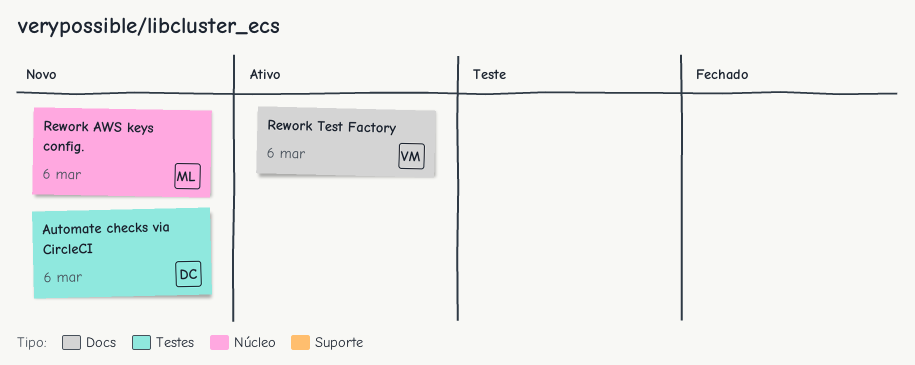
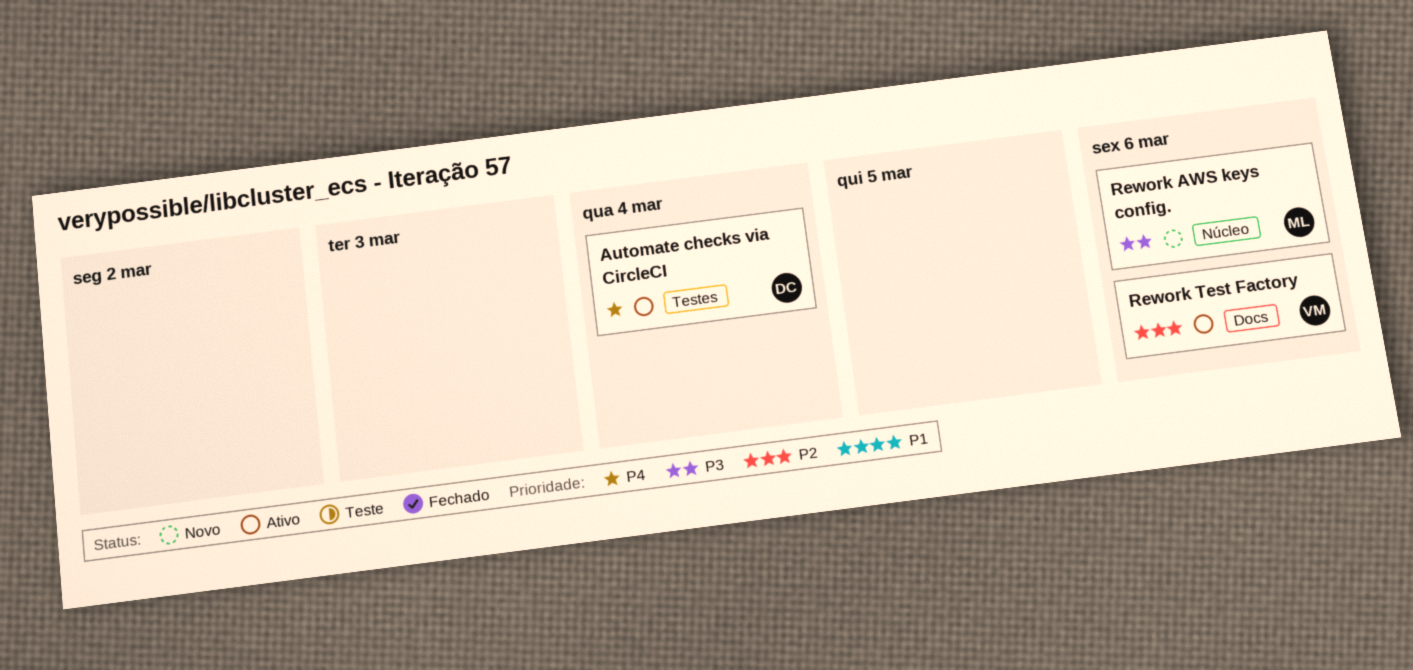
Automate checks via CircleCI, status: Novo -> Ativo
Automate checks via CircleCI, due: Mar 6 -> Mar 4

